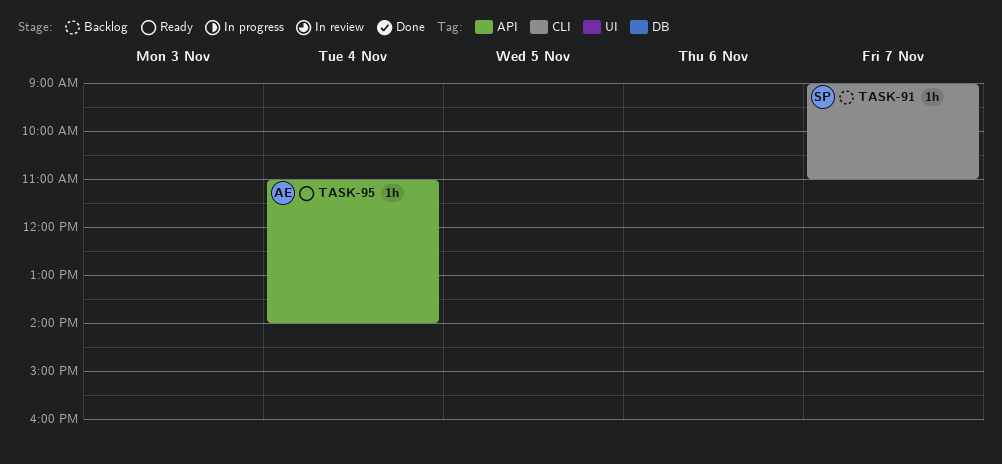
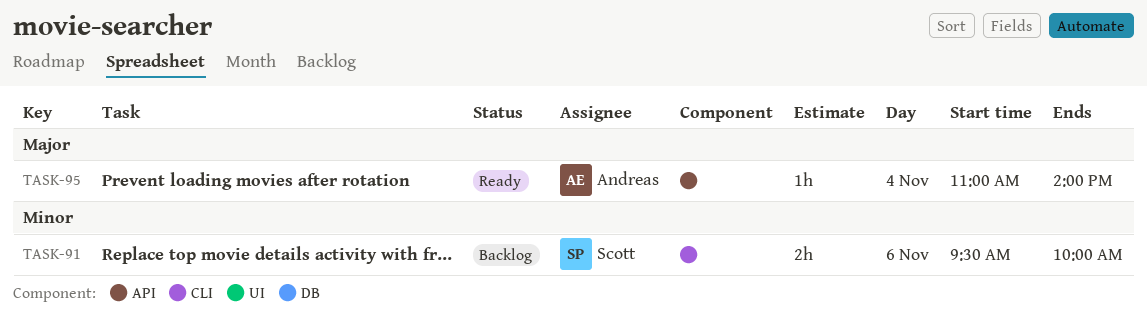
TASK-91, estimate: 1h -> 2h
TASK-91, day: Nov 7 -> Nov 6
TASK-91, begins: 09:00 -> 09:30
TASK-91, ends: 11:00 -> 10:00

